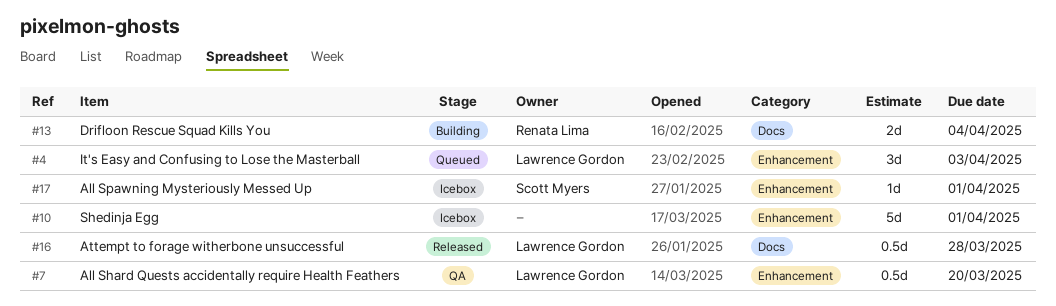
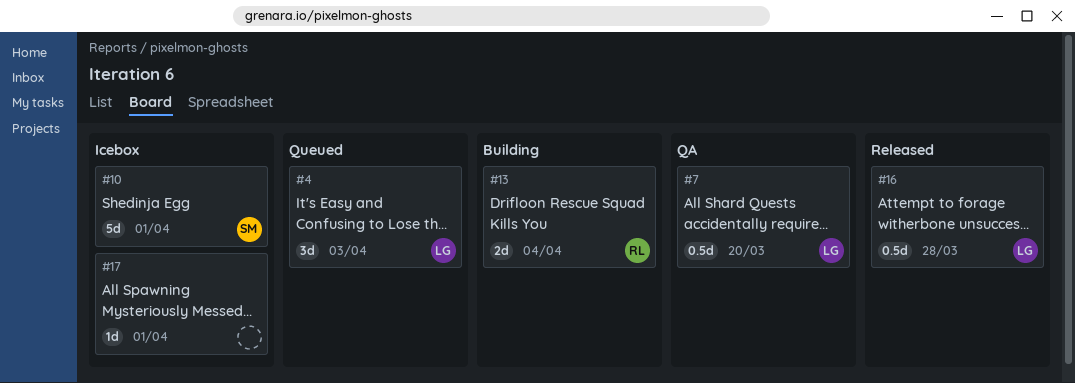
#10, owner: none -> Scott Myers
#17, owner: Scott Myers -> none

